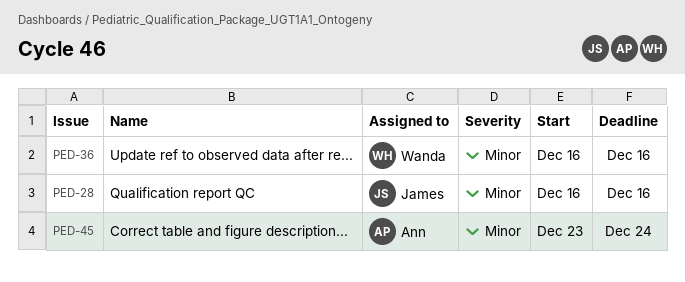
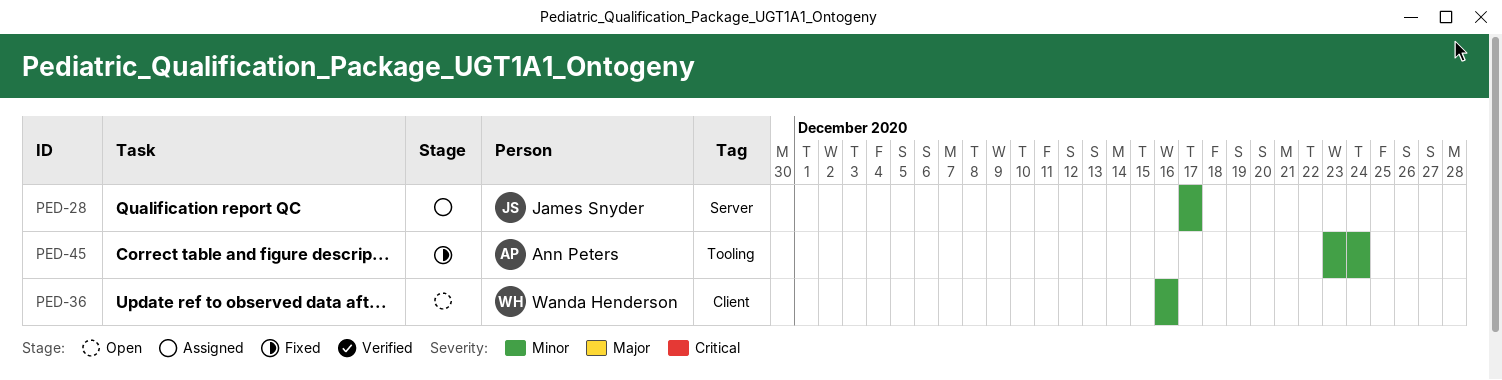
PED-28, start: Dec 16 -> Dec 17
PED-28, due: Dec 16 -> Dec 17

